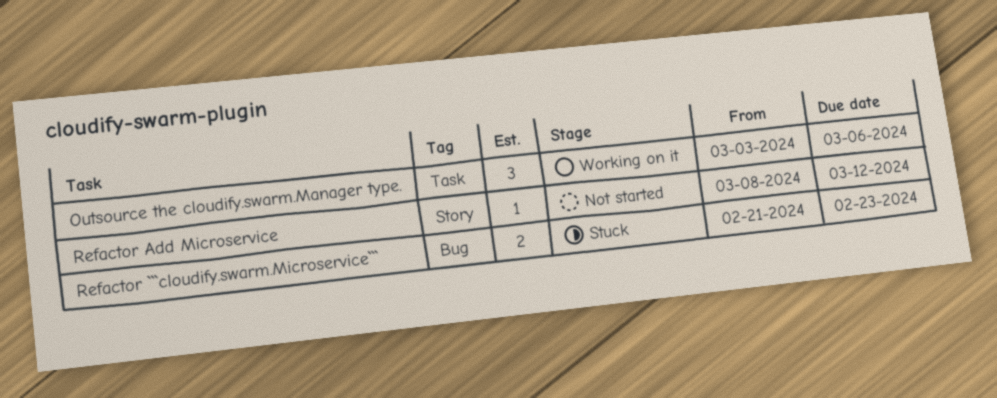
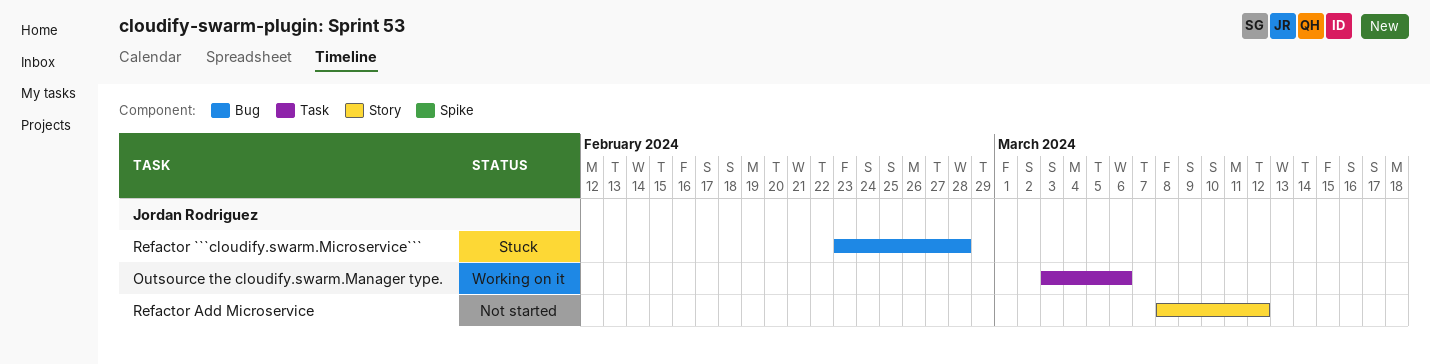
Refactor ```cloudify.swarm.Microservice```, start: Feb 21 -> Feb 23
Refactor ```cloudify.swarm.Microservice```, due: Feb 23 -> Feb 28

